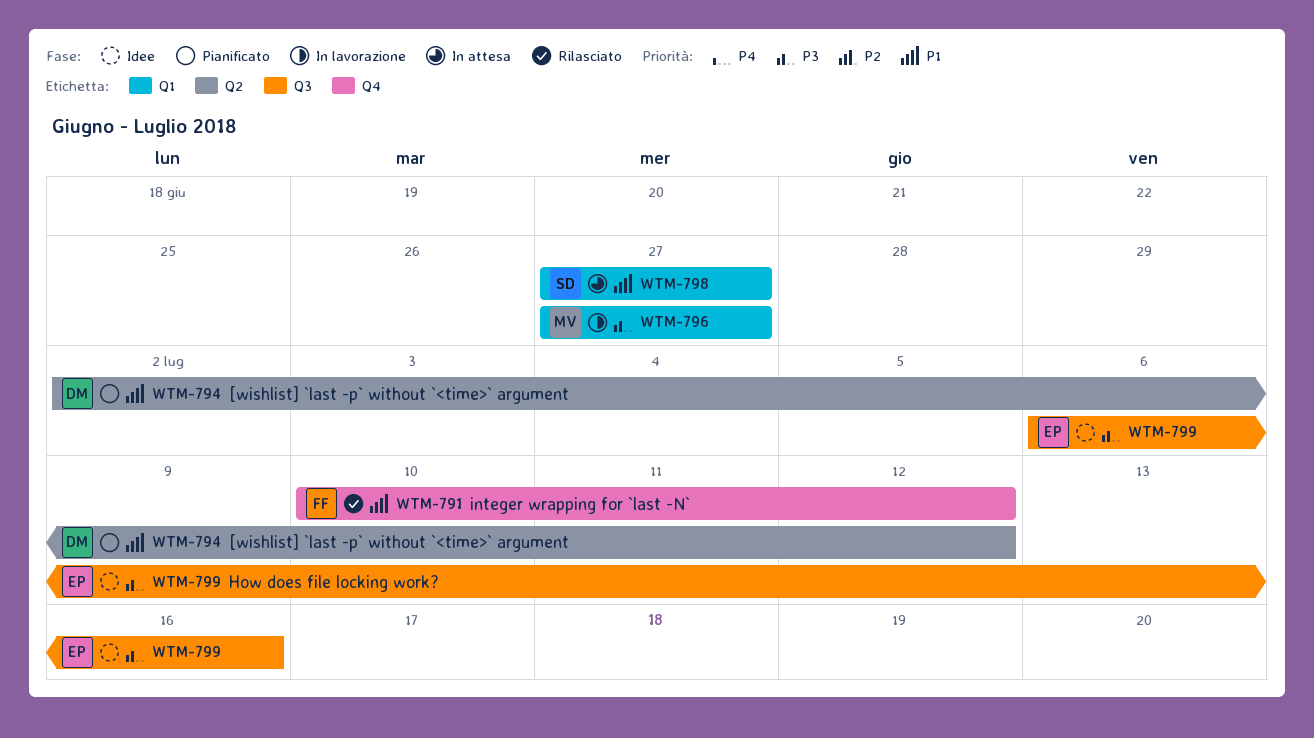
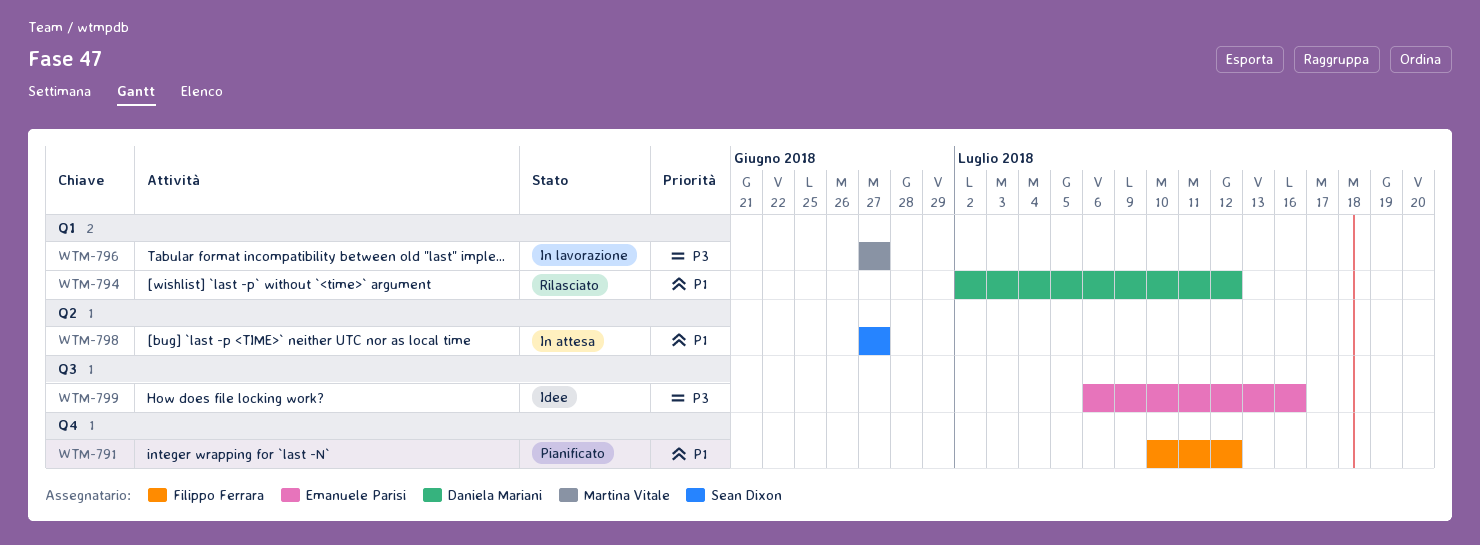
WTM-791, status: Rilasciato -> Pianificato
WTM-794, status: Pianificato -> Rilasciato
WTM-794, label: Q2 -> Q1
WTM-798, label: Q1 -> Q2

